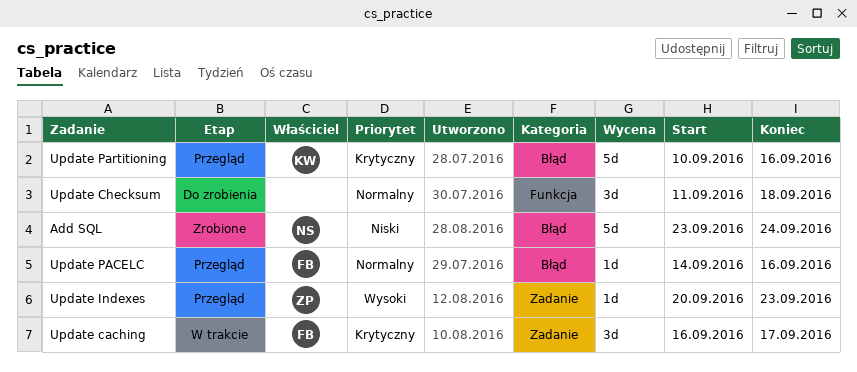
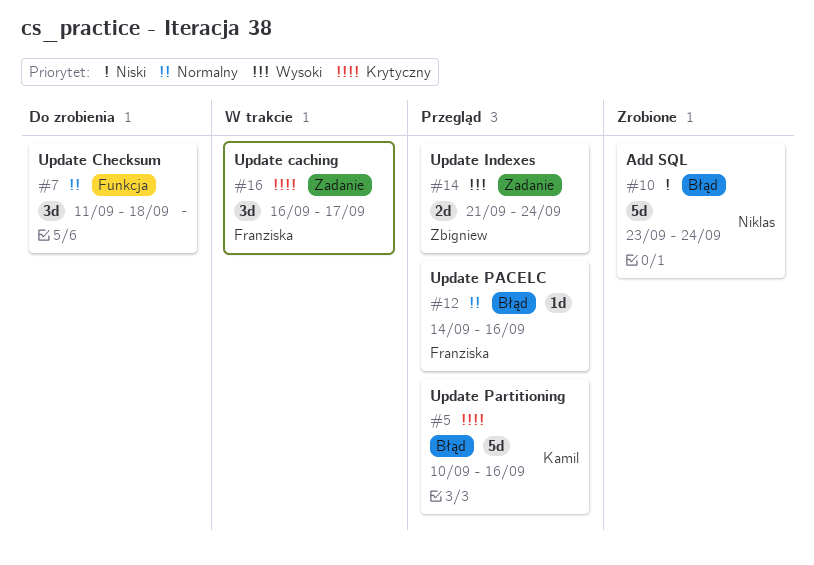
Update Indexes, estimate: 1d -> 2d
Update Indexes, start: Sep 20 -> Sep 21
Update Indexes, due: Sep 23 -> Sep 24

